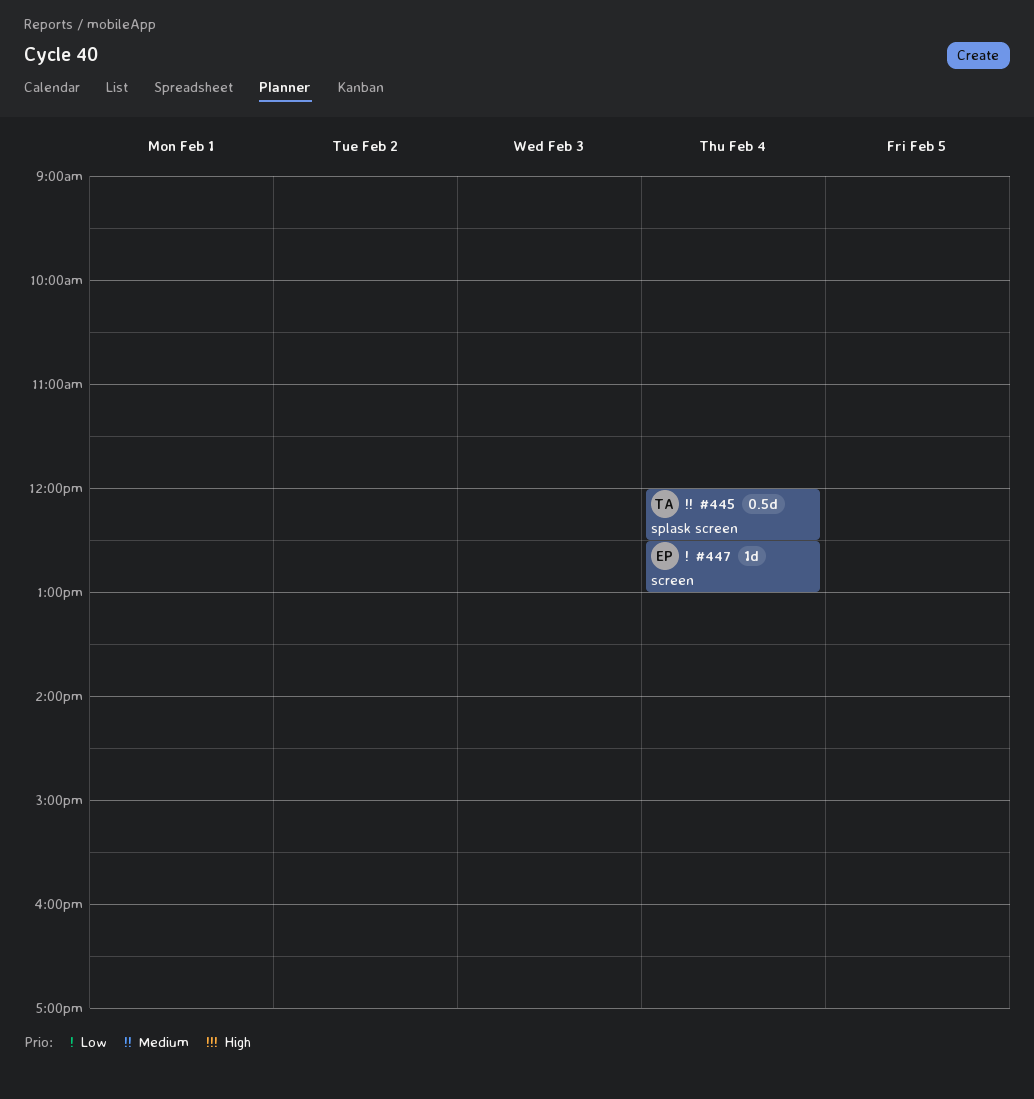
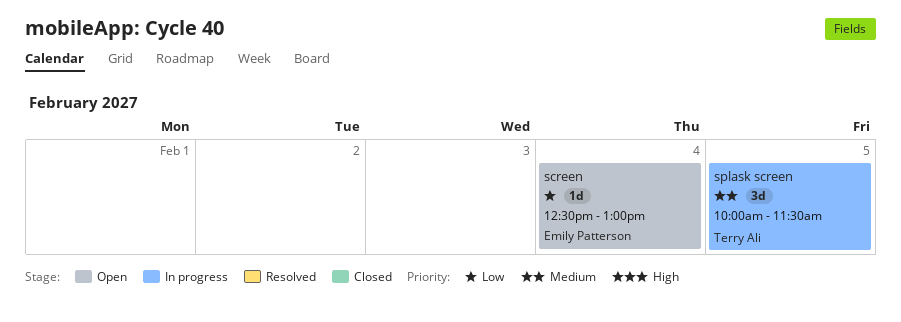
splask screen, estimate: 0.5d -> 3d
splask screen, day: Feb 4 -> Feb 5
splask screen, begins: 12:00 -> 10:00
splask screen, ends: 12:30 -> 11:30

